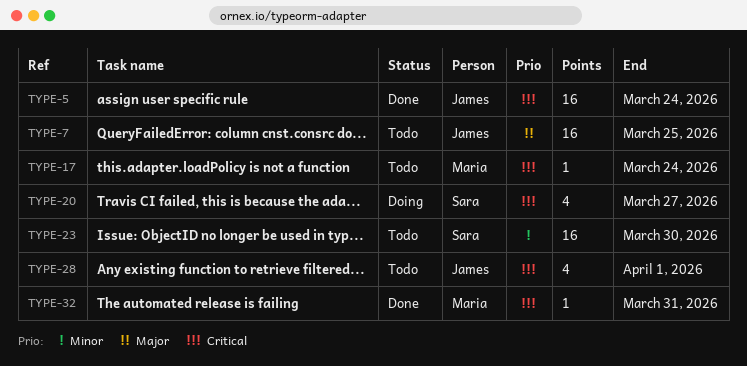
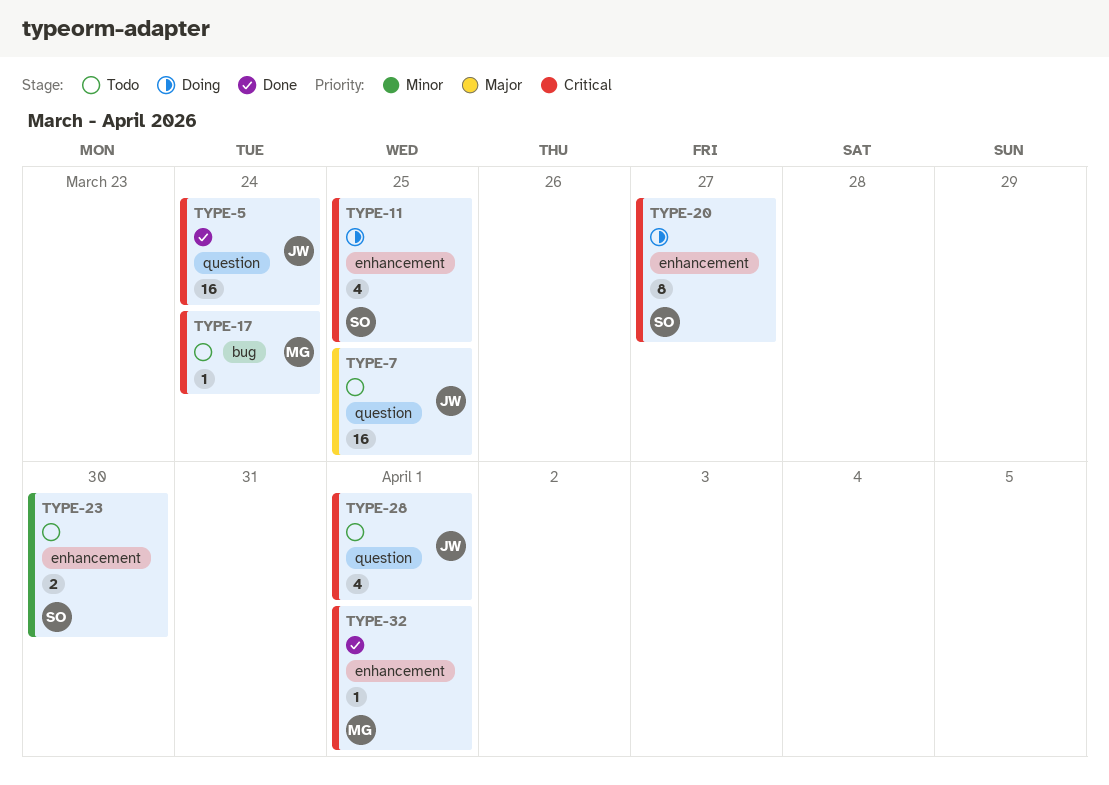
TYPE-11: none -> present
TYPE-20, estimate: 4 -> 8
TYPE-23, estimate: 16 -> 2
TYPE-32, due: Mar 31 -> Apr 1

